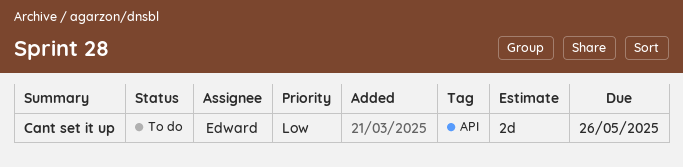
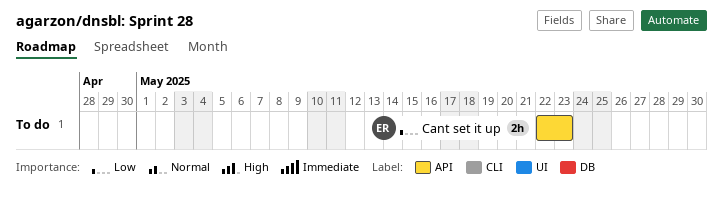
Cant set it up, estimate: 2d -> 2h
Cant set it up, due: May 26 -> May 23

